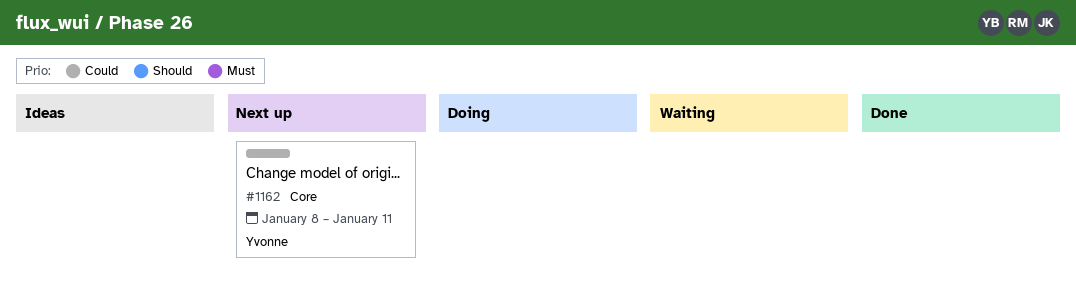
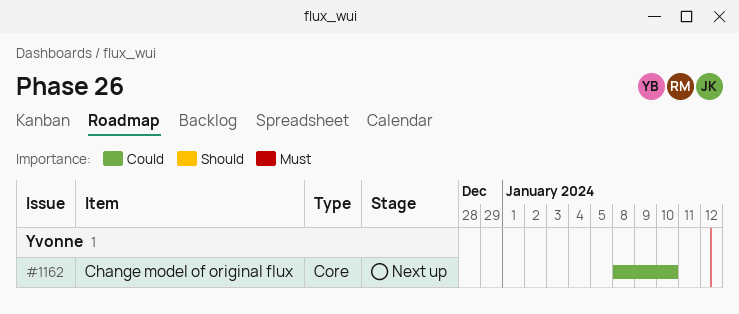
#1162, due: Jan 11 -> Jan 10

